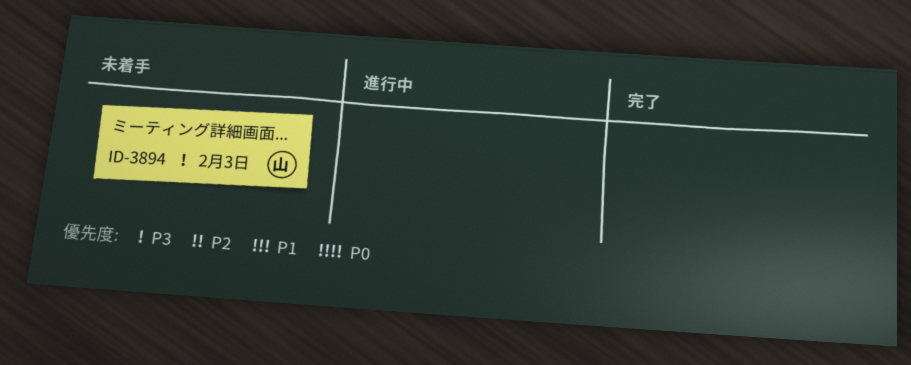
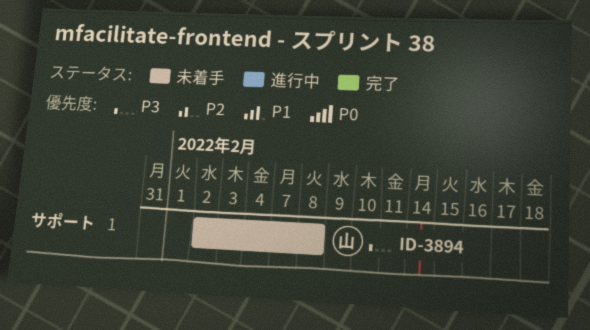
ID-3894, due: Feb 3 -> Feb 8

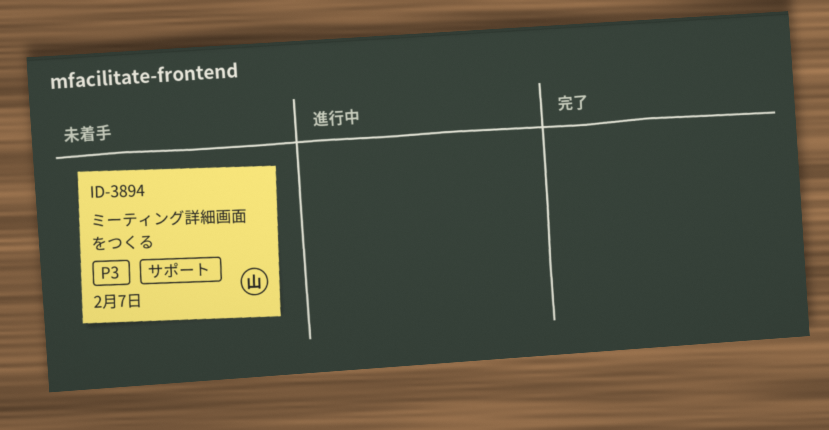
ID-3894, due: Feb 8 -> Feb 7

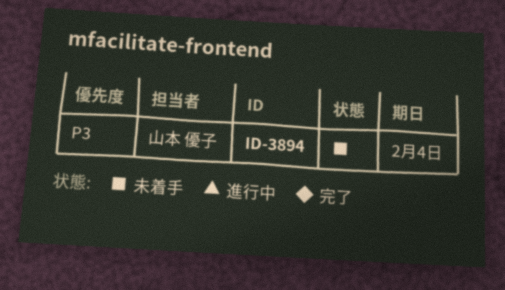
ID-3894, due: Feb 7 -> Feb 4

